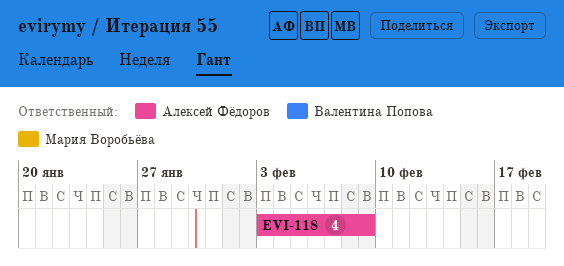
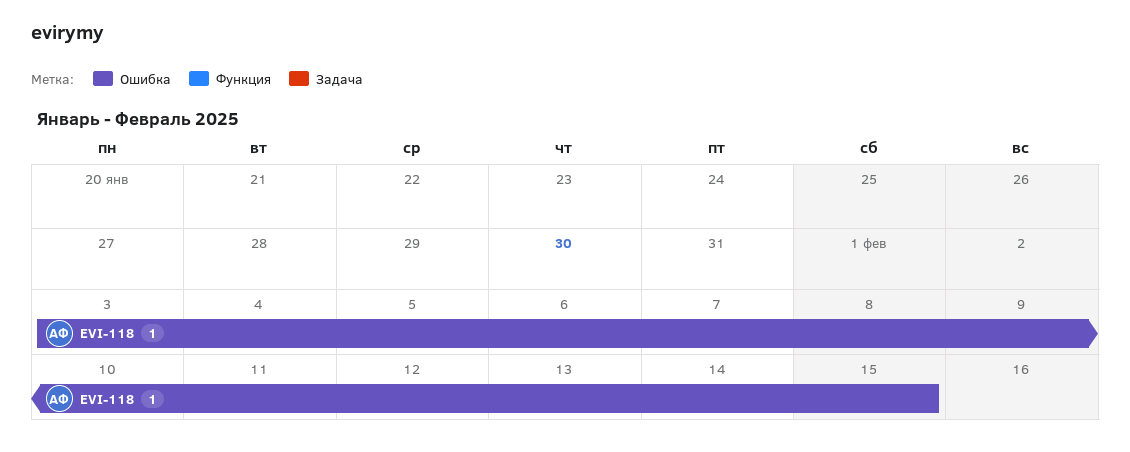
EVI-118, estimate: 4 -> 1
EVI-118, due: Feb 9 -> Feb 15

